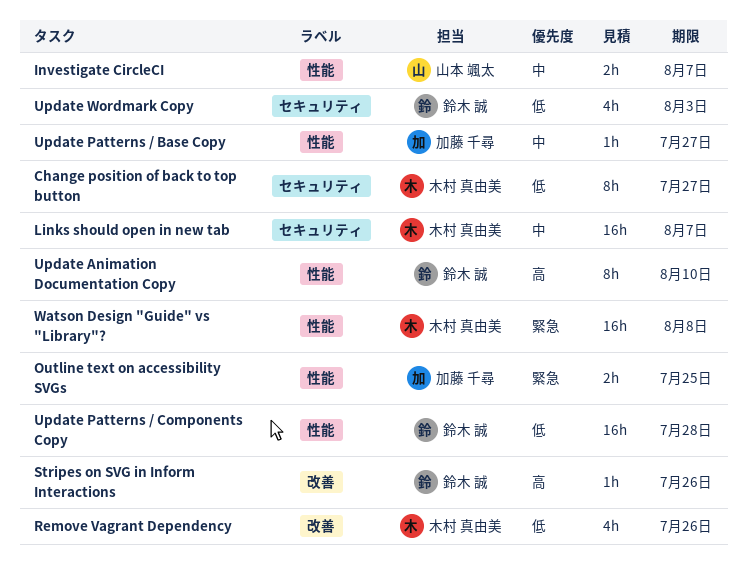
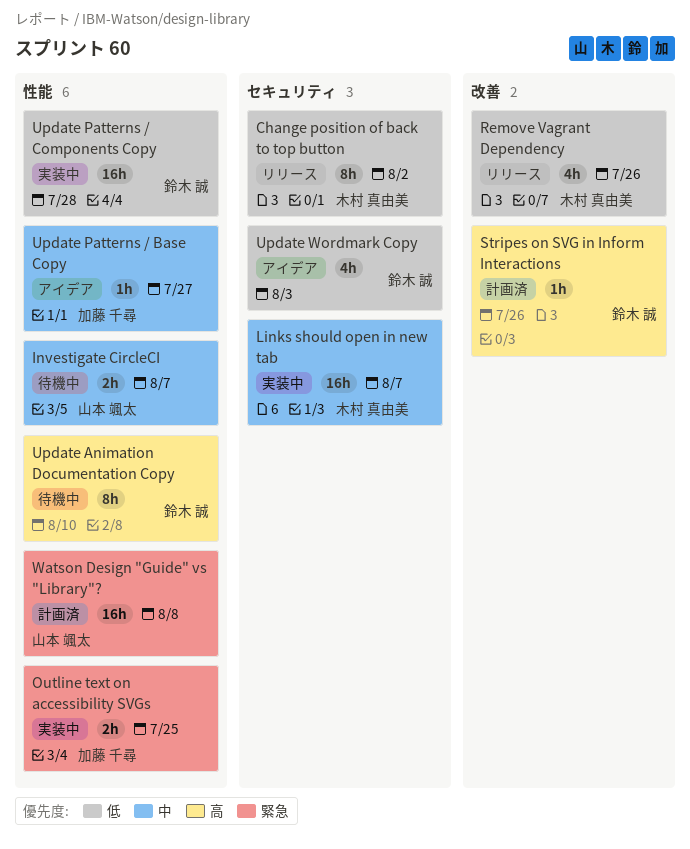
Change position of back to top button, due: Jul 27 -> Aug 2
Watson Design "Guide" vs "Library"?, owner: 木村 真由美 -> 山本 颯太

